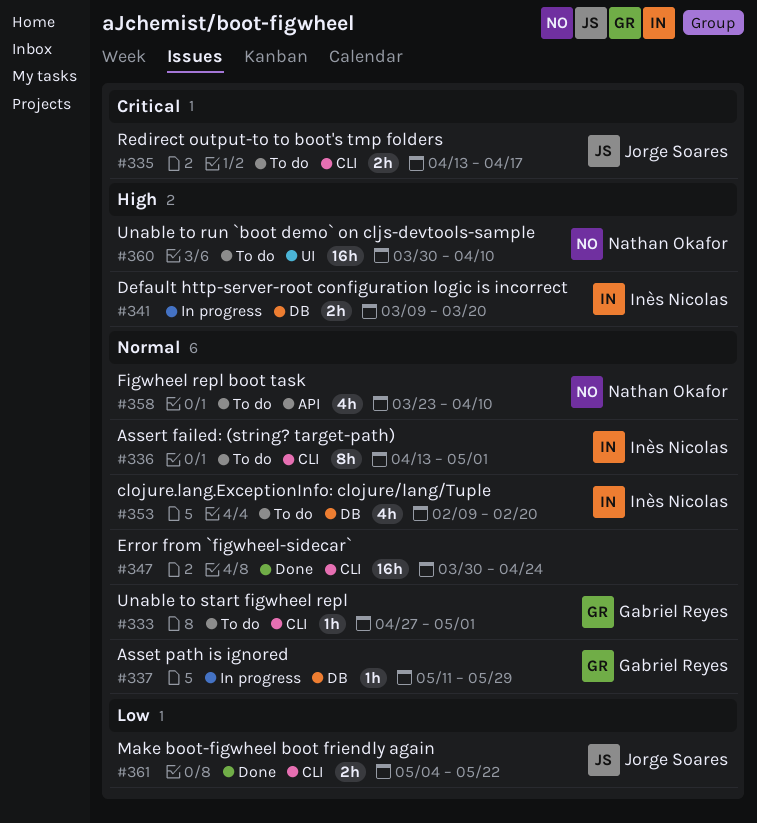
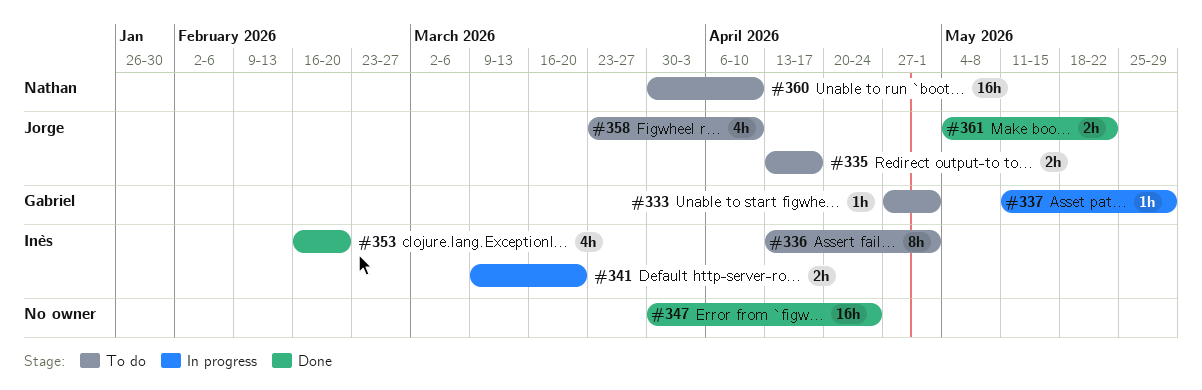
#353, status: To do -> Done
#353, start: Feb 9 -> Feb 16
#358, owner: Nathan Okafor -> Jorge Soares

